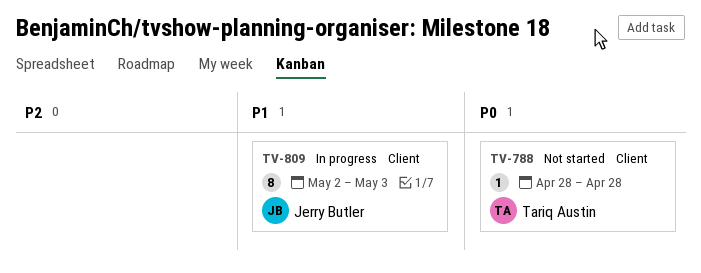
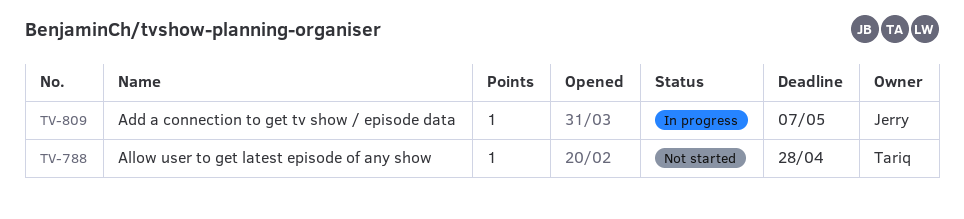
TV-809, estimate: 8 -> 1
TV-809, due: May 3 -> May 7

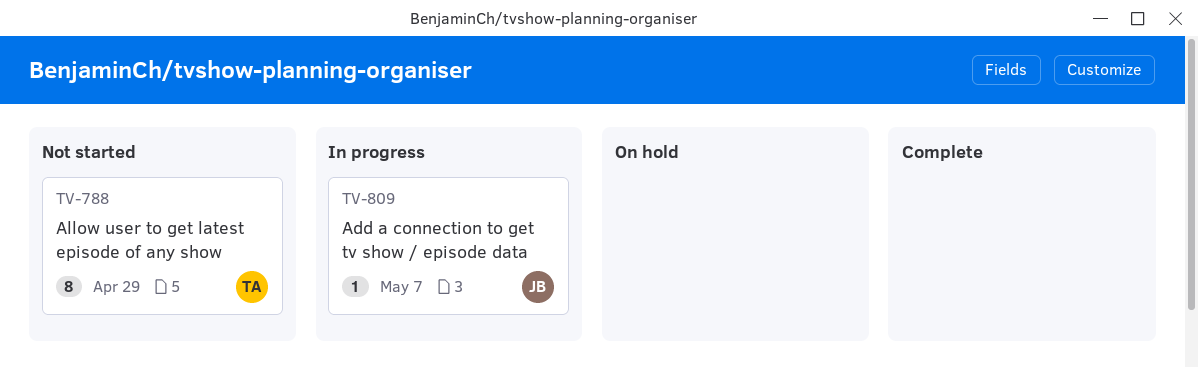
TV-788, estimate: 1 -> 8
TV-788, due: Apr 28 -> Apr 29

